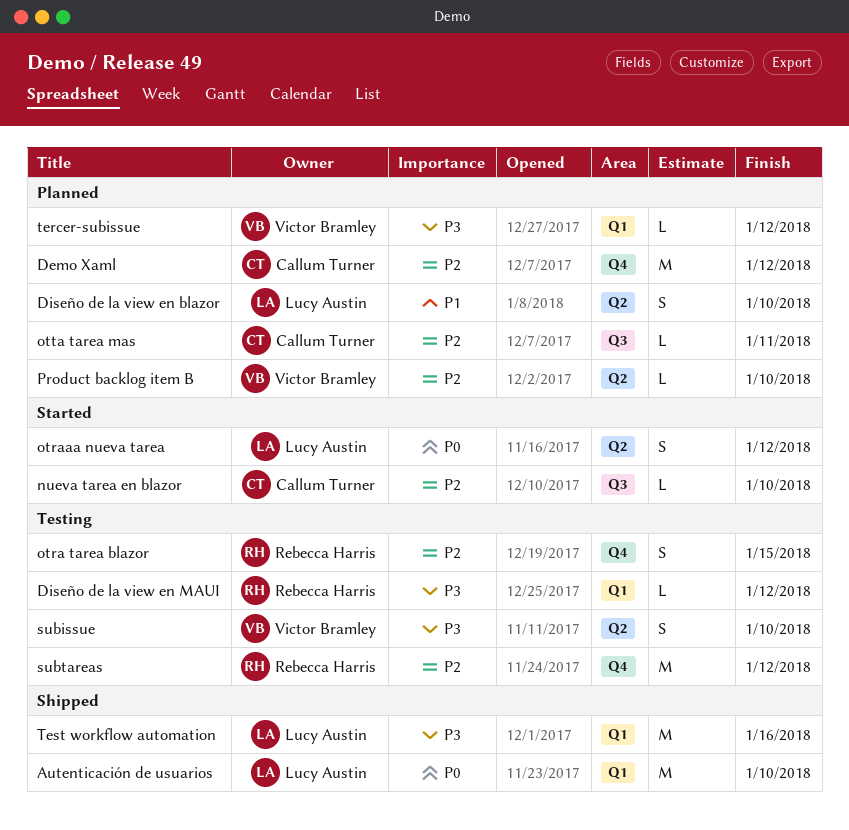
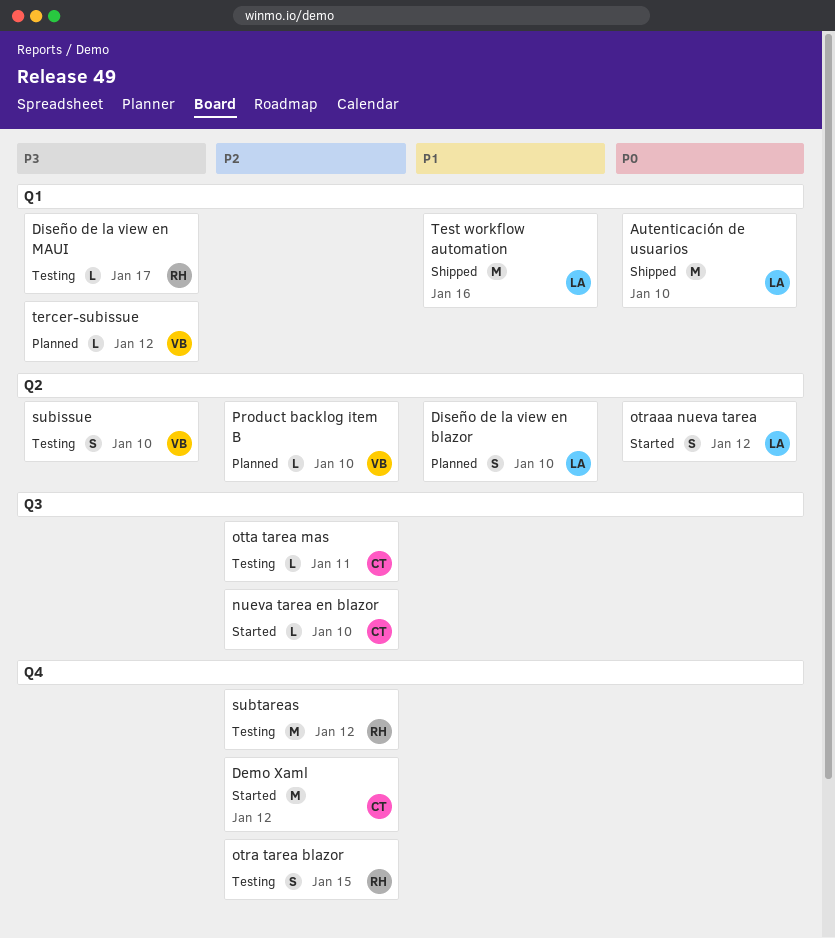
Demo Xaml, status: Planned -> Started
Diseño de la view en MAUI, due: Jan 12 -> Jan 17
otta tarea mas, status: Planned -> Testing
Test workflow automation, priority: P3 -> P1

